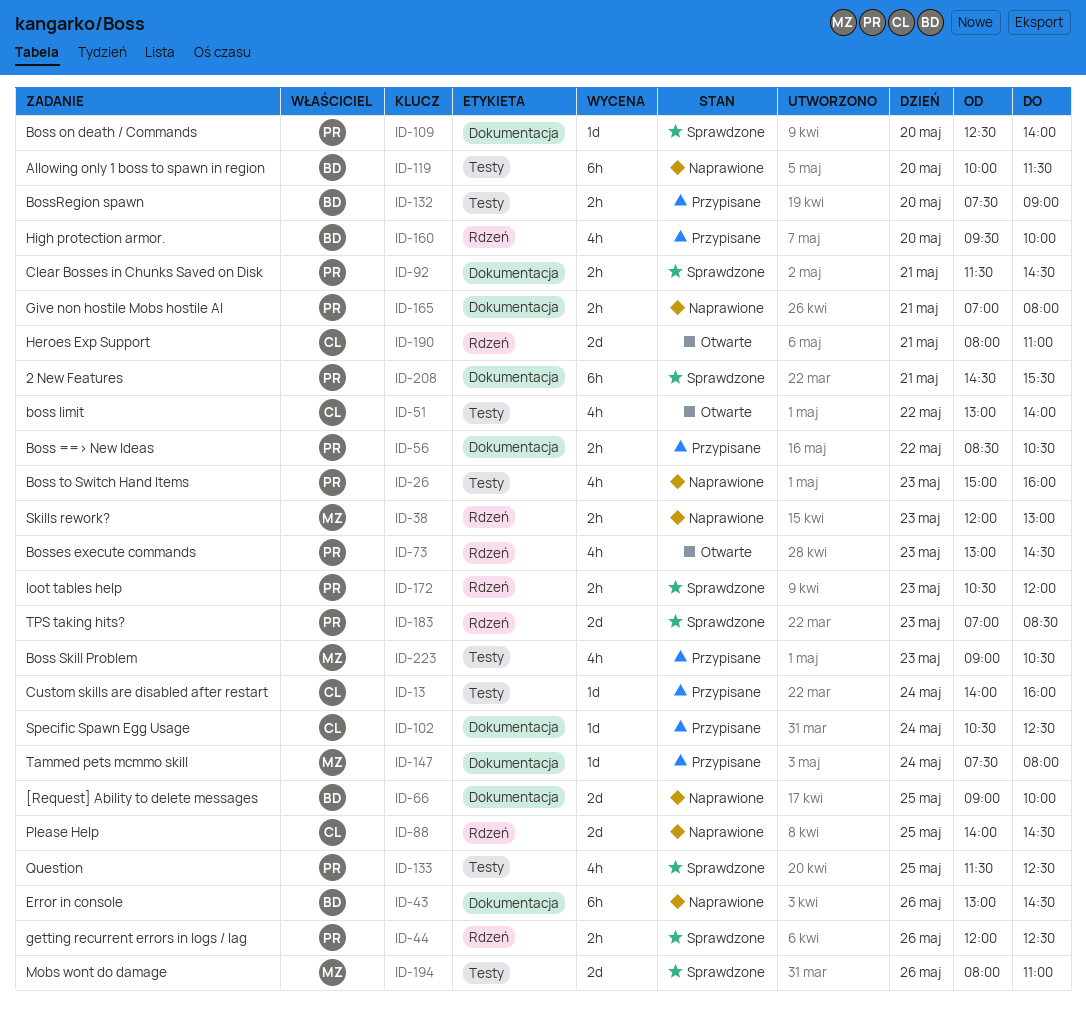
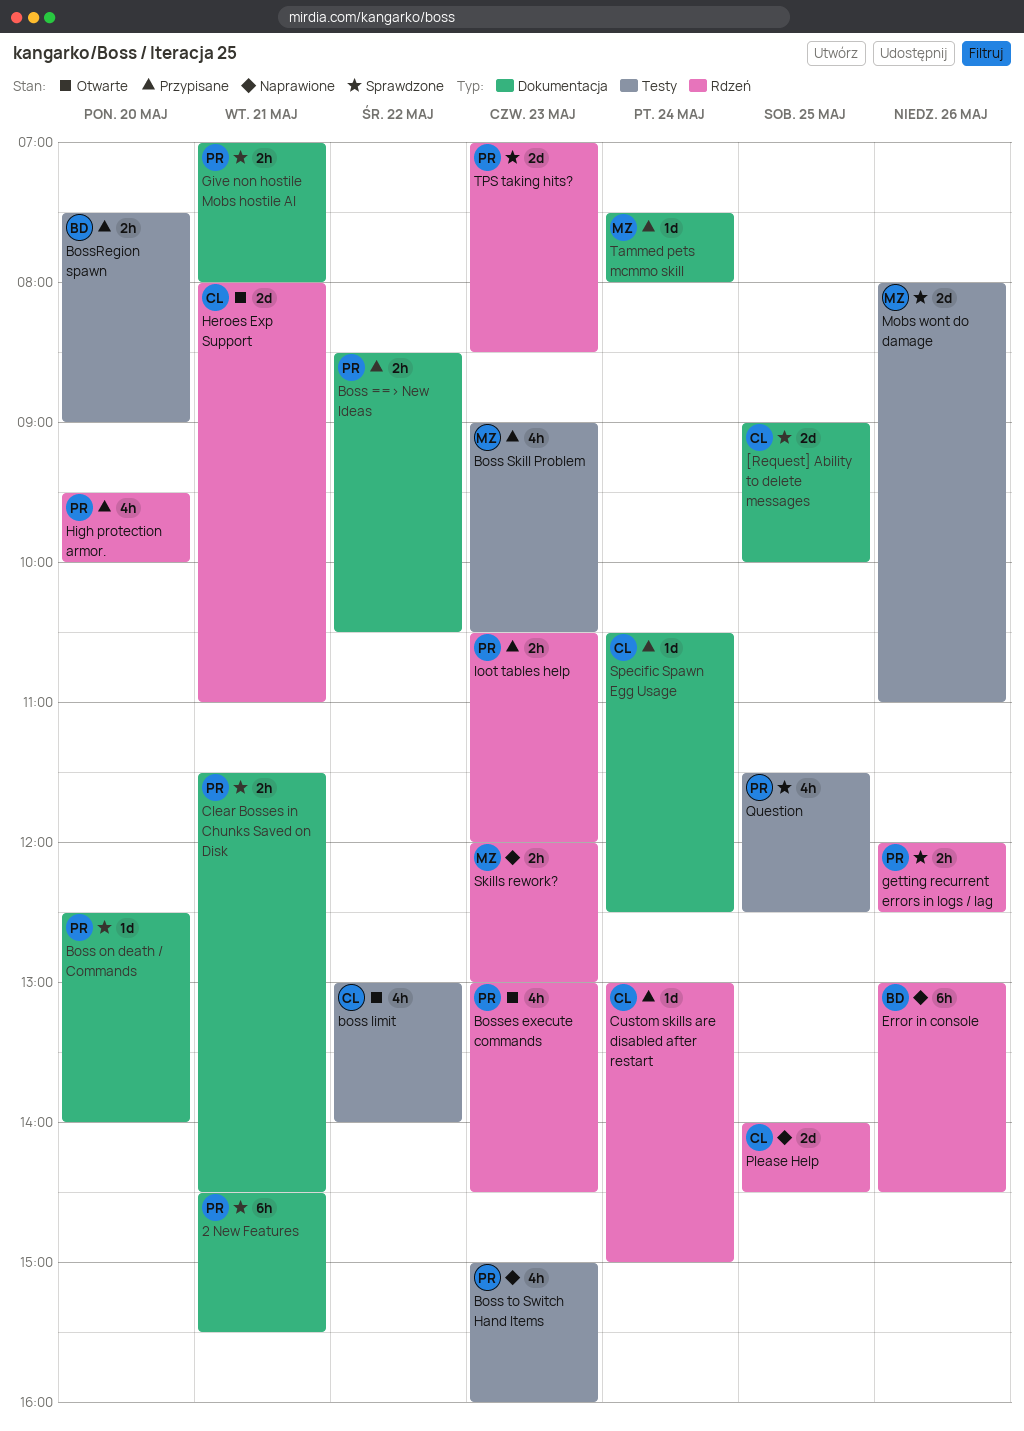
[Request] Ability to delete messages, status: Naprawione -> Sprawdzone
[Request] Ability to delete messages, owner: BD -> CL
Allowing only 1 boss to spawn in region: present -> none
Custom skills are disabled after restart, label: Testy -> Rdzeń
Custom skills are disabled after restart, begins: 14:00 -> 13:00
Custom skills are disabled after restart, ends: 16:00 -> 15:00
Error in console, label: Dokumentacja -> Rdzeń
Give non hostile Mobs hostile AI, status: Naprawione -> Sprawdzone
High protection armor., owner: BD -> PR
loot tables help, status: Sprawdzone -> Przypisane

